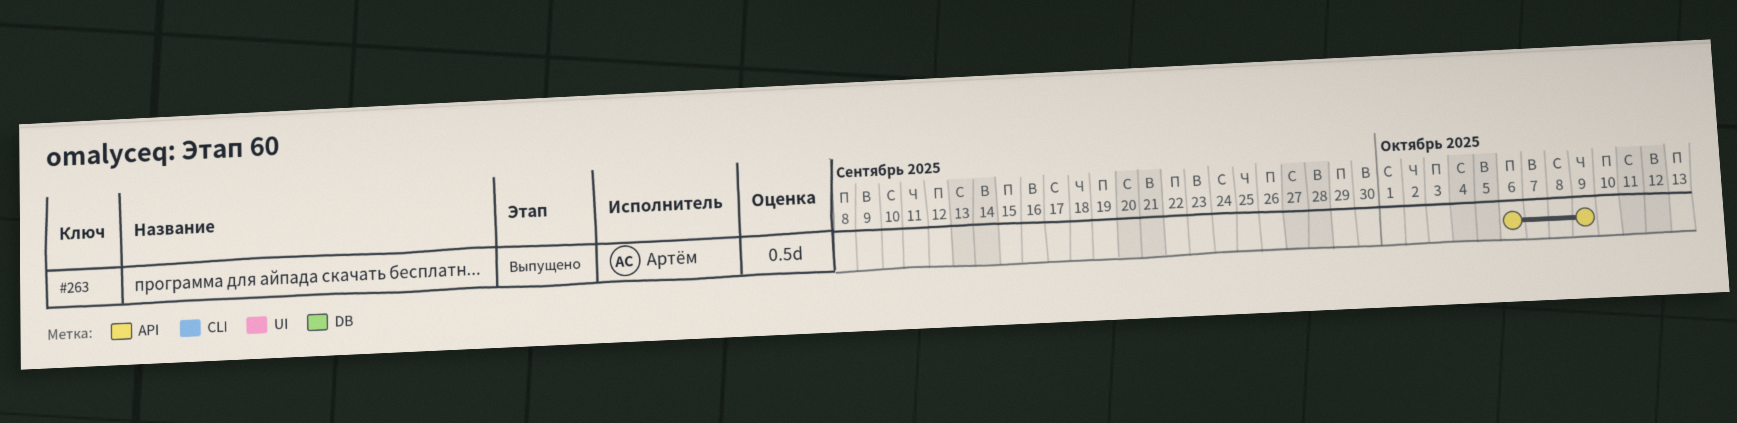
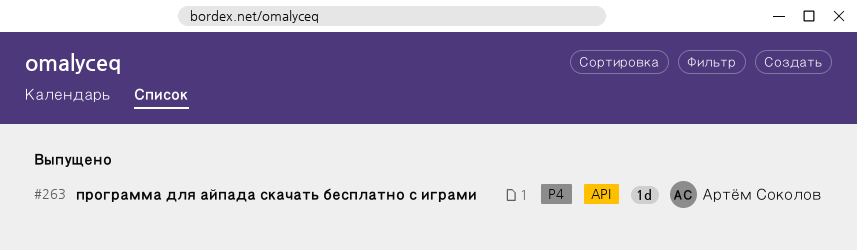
#263, estimate: 0.5d -> 1d

